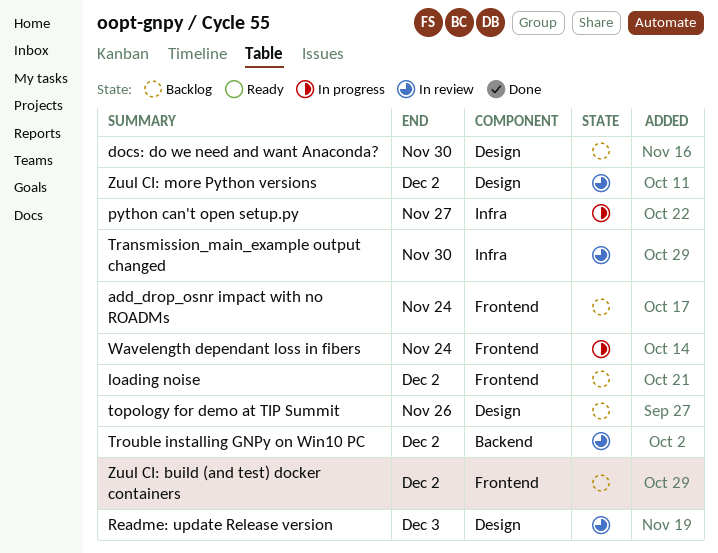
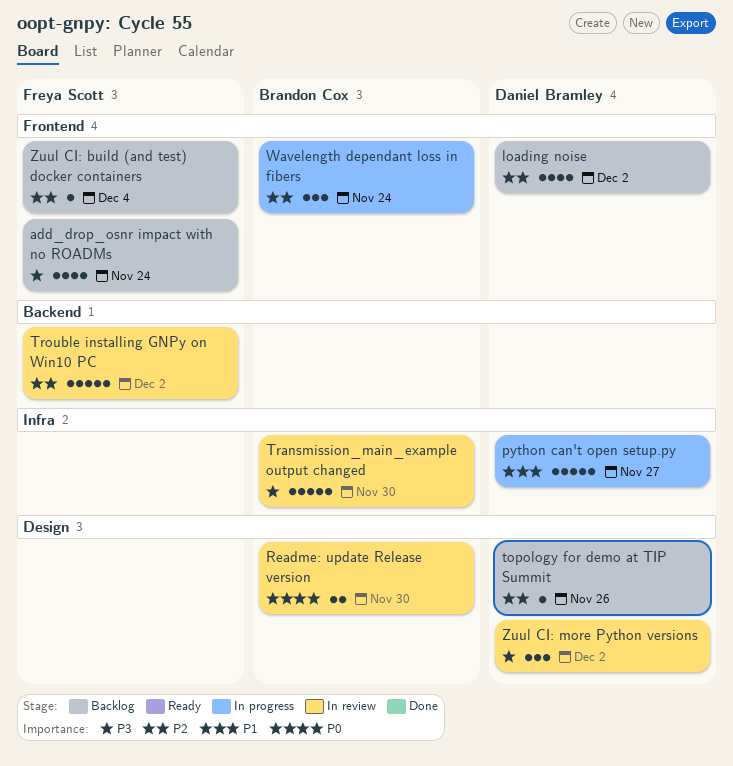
docs: do we need and want Anaconda?: present -> none
Readme: update Release version, due: Dec 3 -> Nov 30
Zuul CI: build (and test) docker containers, due: Dec 2 -> Dec 4

